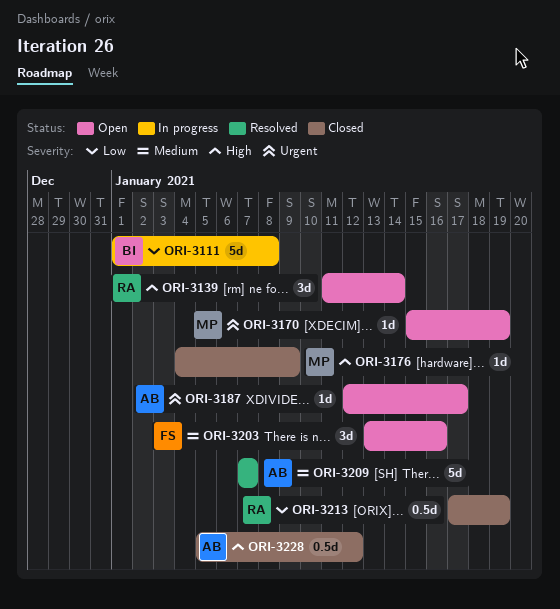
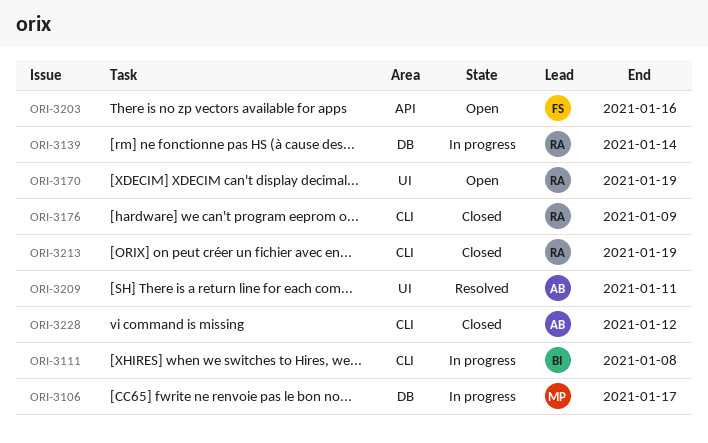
ORI-3106: none -> present
ORI-3139, status: Open -> In progress
ORI-3170, owner: MP -> RA
ORI-3176, owner: MP -> RA
ORI-3187: present -> none
ORI-3209, due: Jan 7 -> Jan 11

